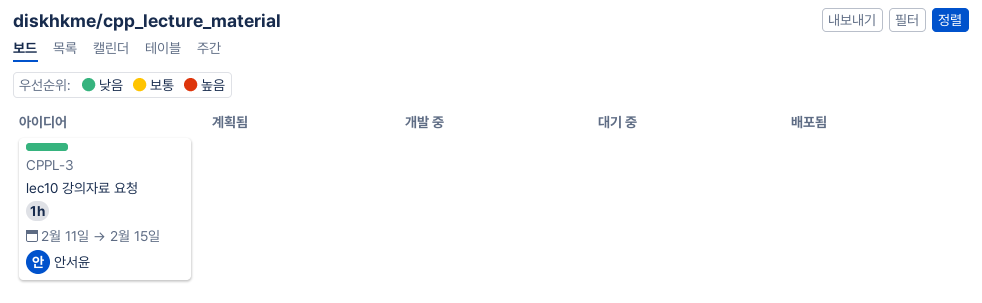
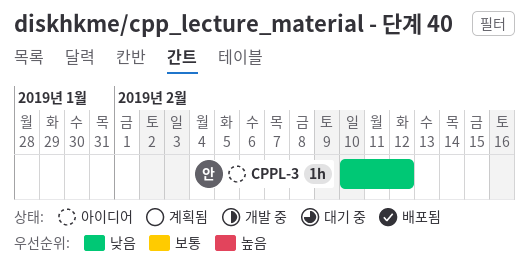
CPPL-3, start: Feb 11 -> Feb 10
CPPL-3, due: Feb 15 -> Feb 12

